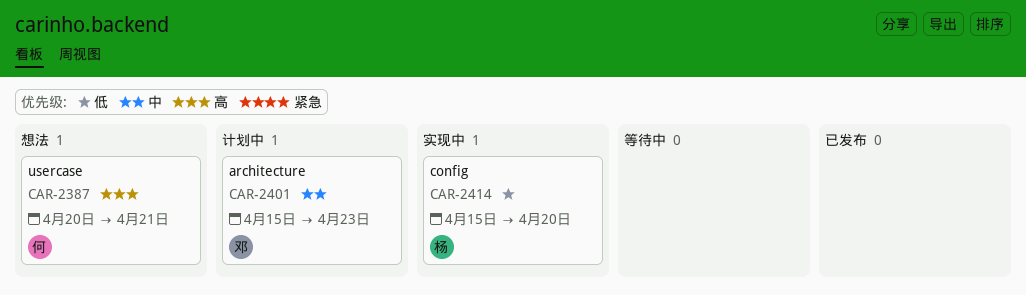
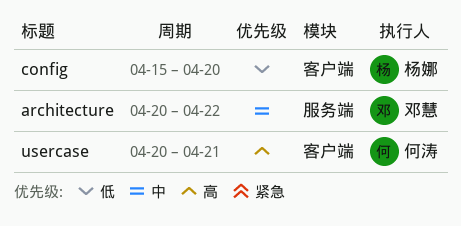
architecture, start: Apr 15 -> Apr 20
architecture, due: Apr 23 -> Apr 22

